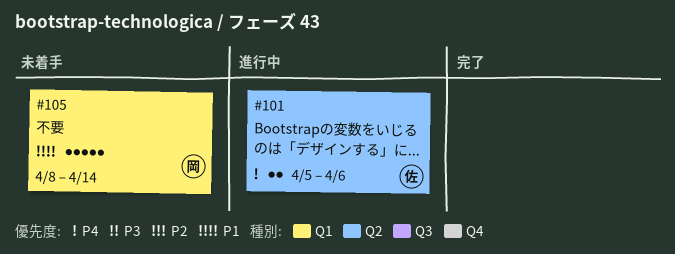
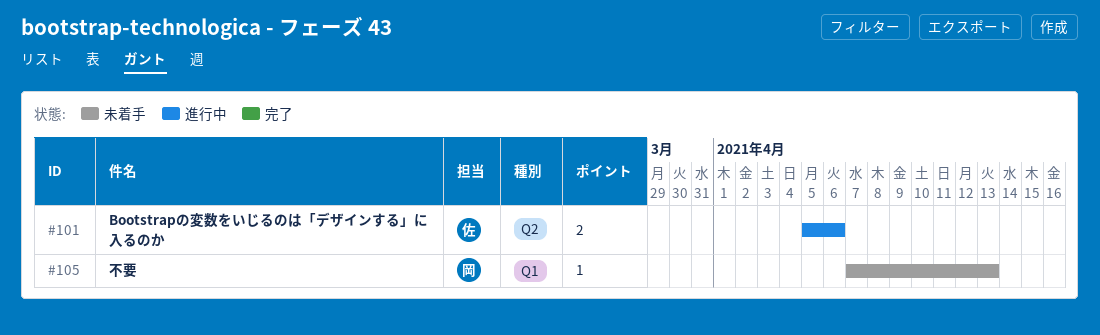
#105, estimate: 5 -> 1
#105, start: Apr 8 -> Apr 7
#105, due: Apr 14 -> Apr 13

